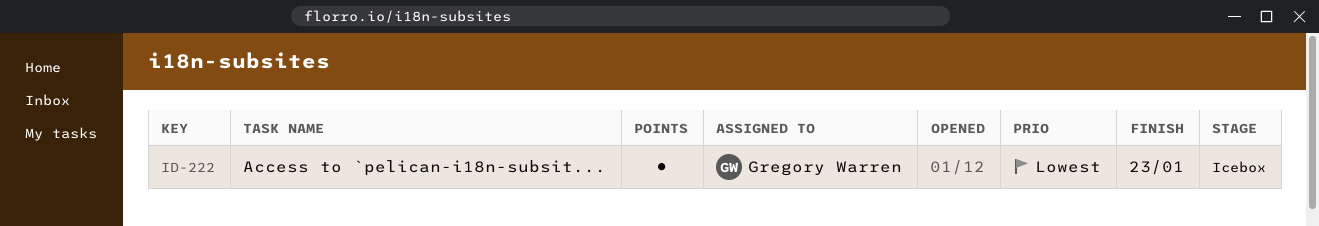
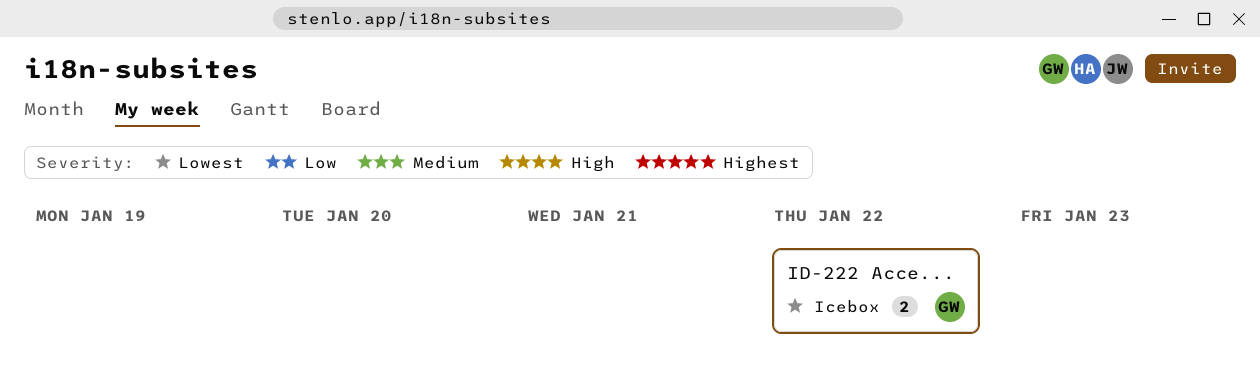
ID-222, estimate: 1 -> 2
ID-222, due: Jan 23 -> Jan 22

